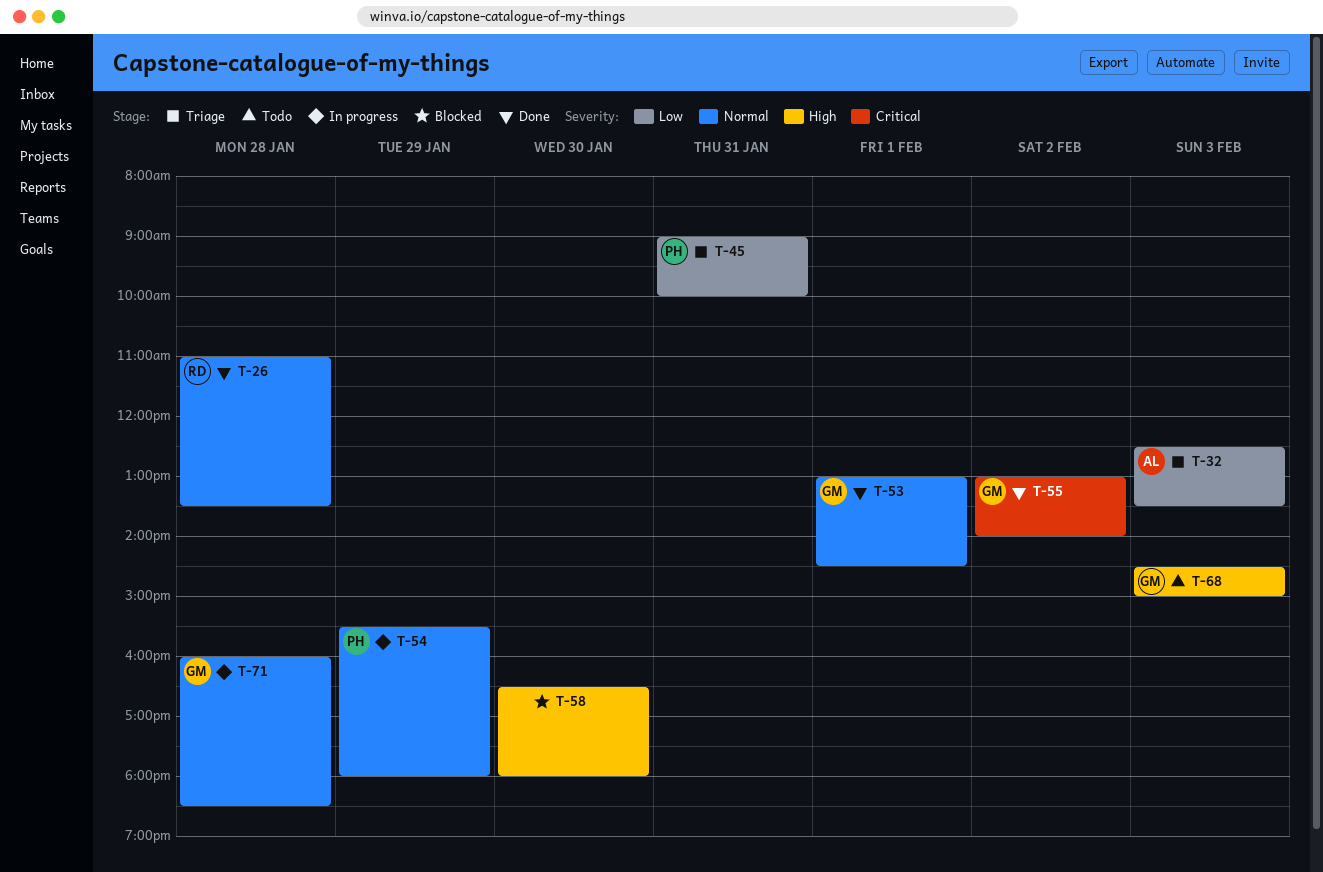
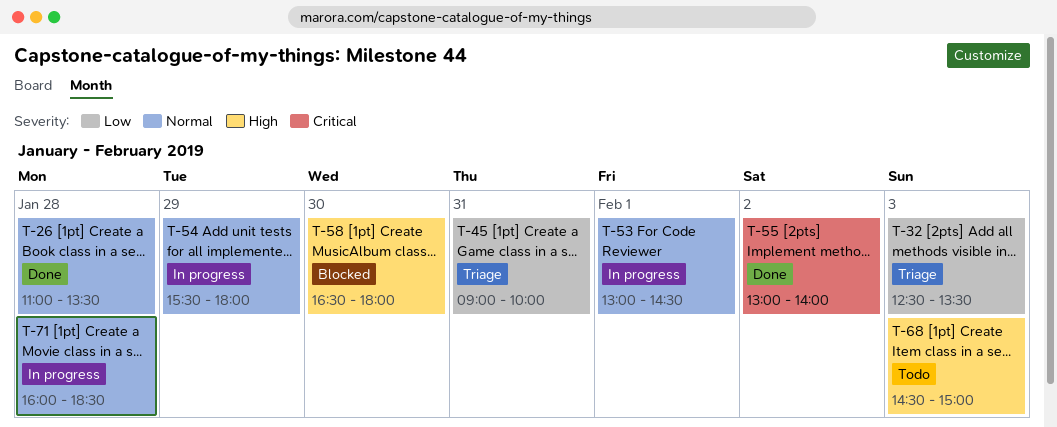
T-53, status: Done -> In progress

